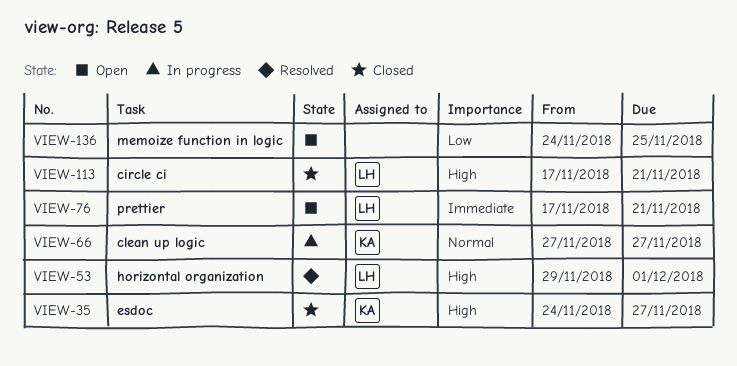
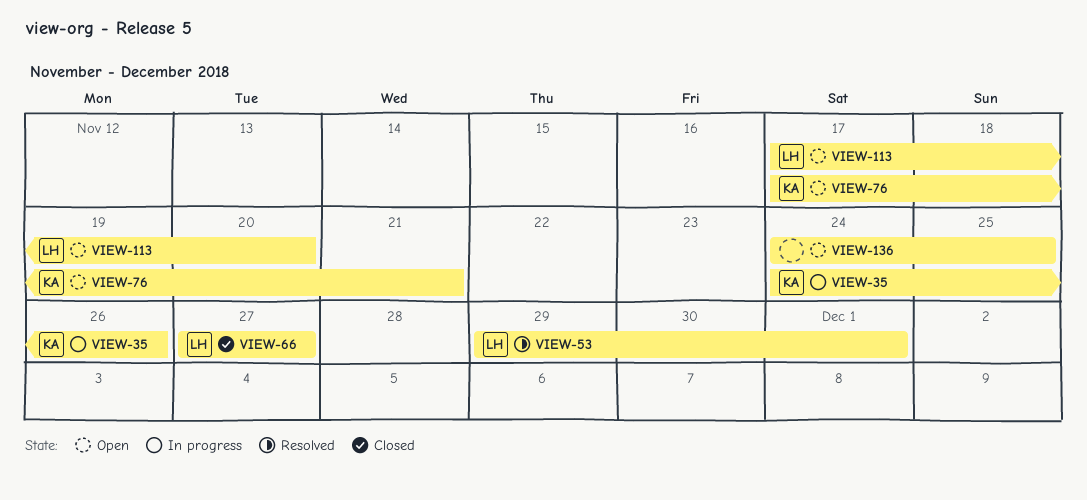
VIEW-35, status: Closed -> In progress
VIEW-35, due: Nov 27 -> Nov 26
VIEW-66, status: In progress -> Closed
VIEW-66, owner: KA -> LH
VIEW-76, owner: LH -> KA
VIEW-113, status: Closed -> Open
VIEW-113, due: Nov 21 -> Nov 20

